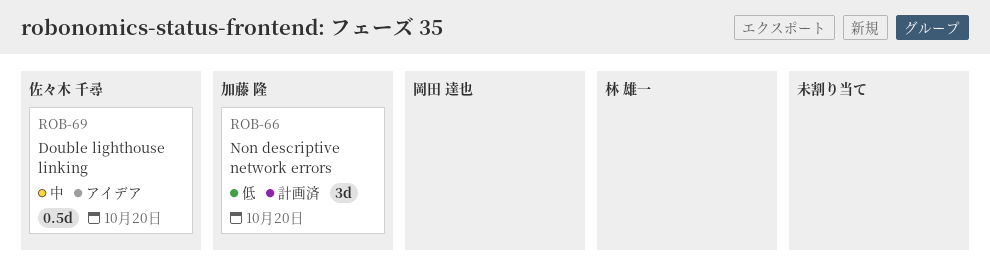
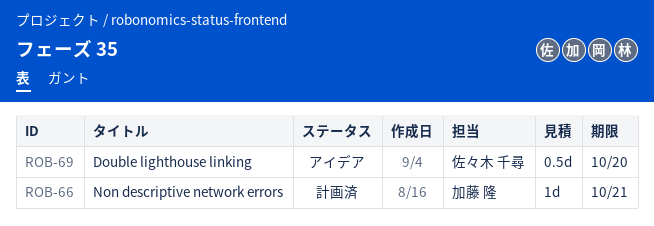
ROB-66, estimate: 3d -> 1d
ROB-66, due: Oct 20 -> Oct 21

